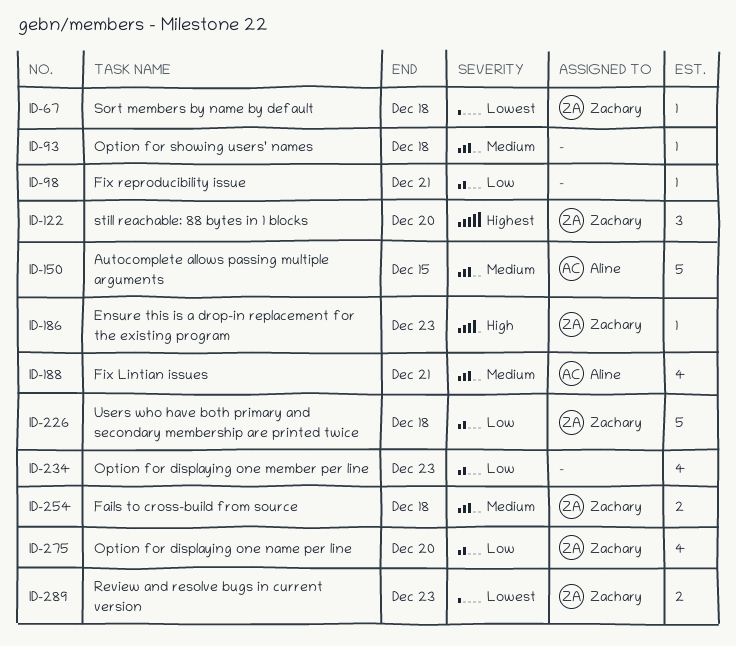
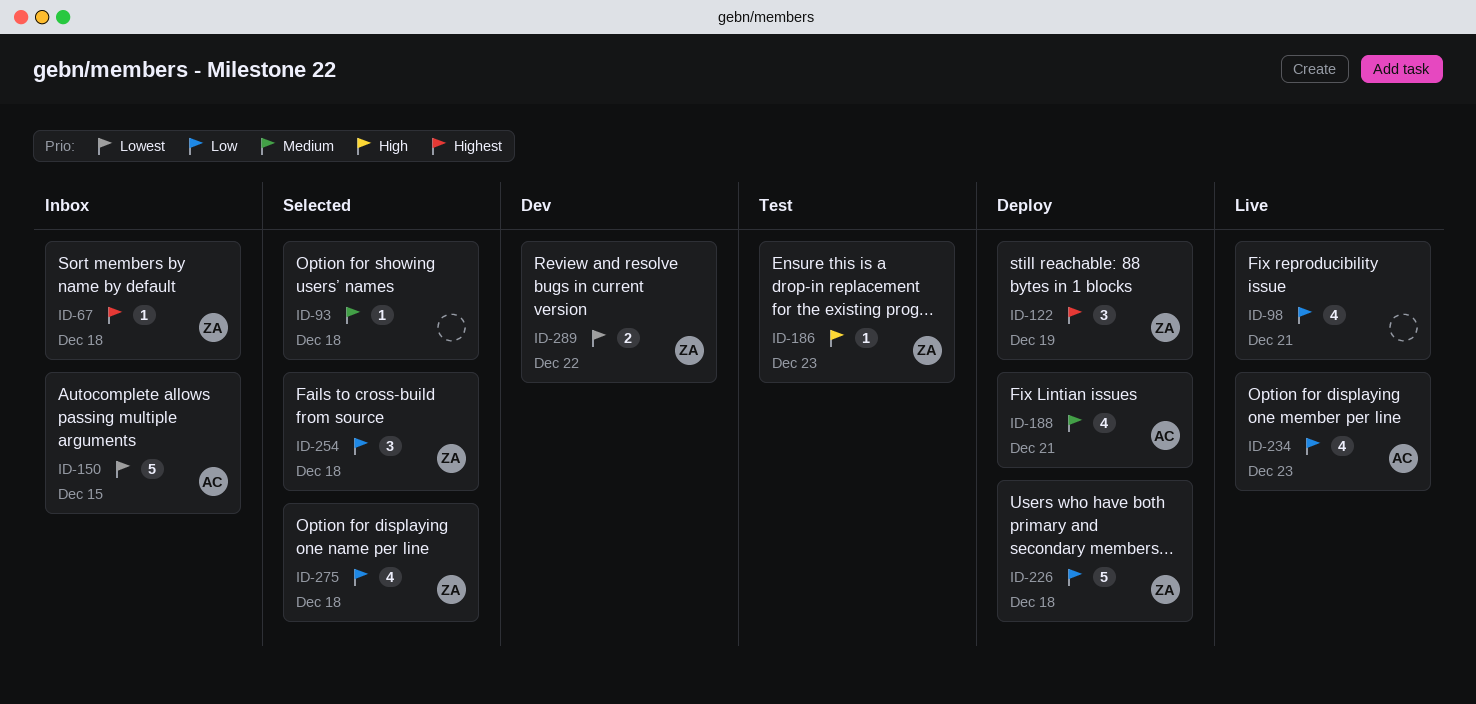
ID-67, priority: Lowest -> Highest
ID-98, estimate: 1 -> 4
ID-122, due: Dec 20 -> Dec 19
ID-150, priority: Medium -> Lowest
ID-234, owner: none -> Aline
ID-254, priority: Medium -> Low
ID-254, estimate: 2 -> 3
ID-275, due: Dec 20 -> Dec 18
ID-289, due: Dec 23 -> Dec 22

